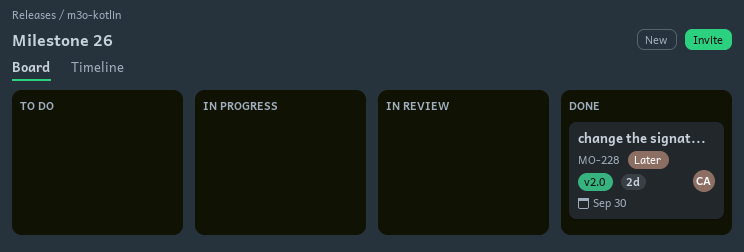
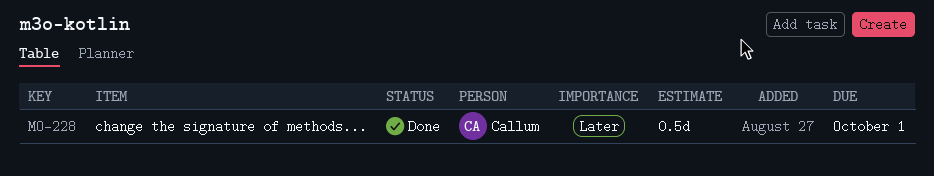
MO-228, estimate: 2d -> 0.5d
MO-228, due: Sep 30 -> Oct 1

